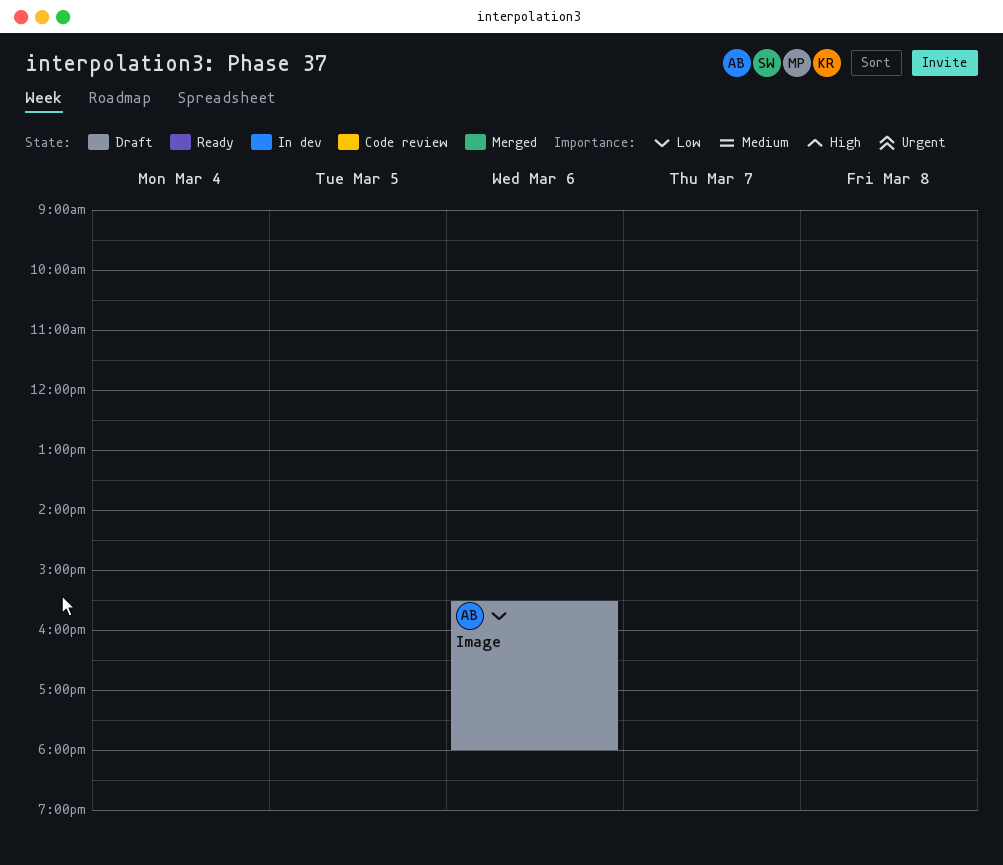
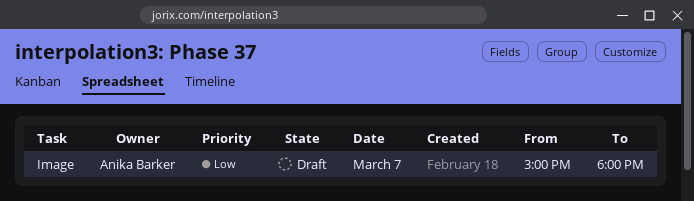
Image, day: Mar 6 -> Mar 7
Image, begins: 15:30 -> 15:00

